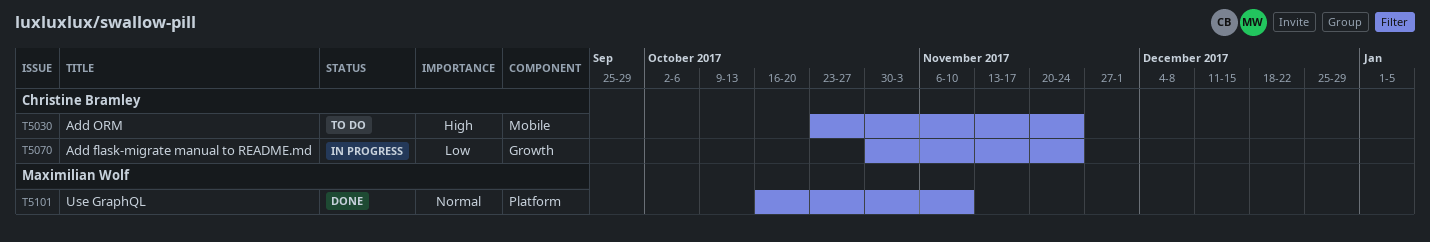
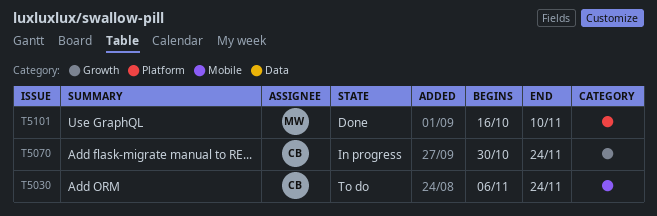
T5030, start: Oct 23 -> Nov 6

